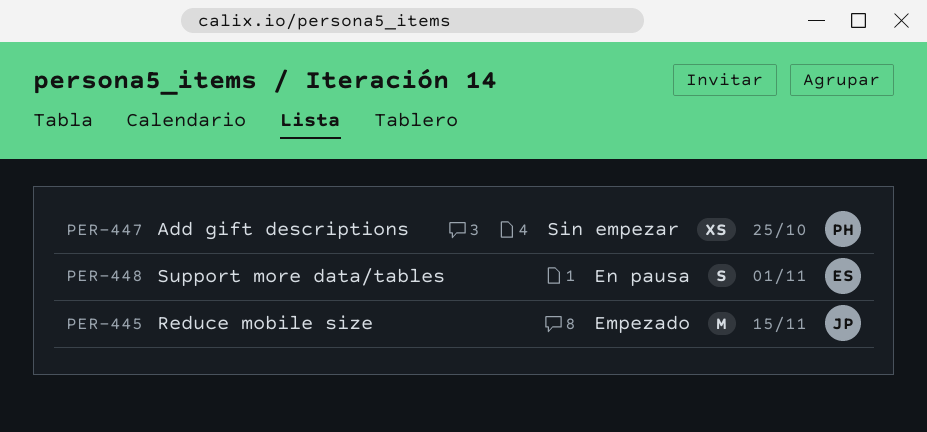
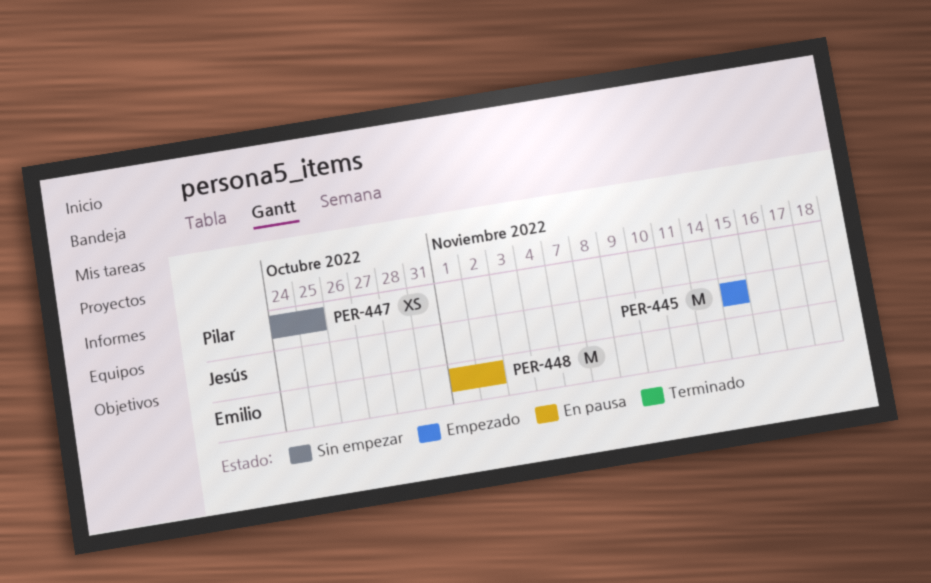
PER-448, estimate: S -> M
PER-448, due: Nov 1 -> Nov 2

